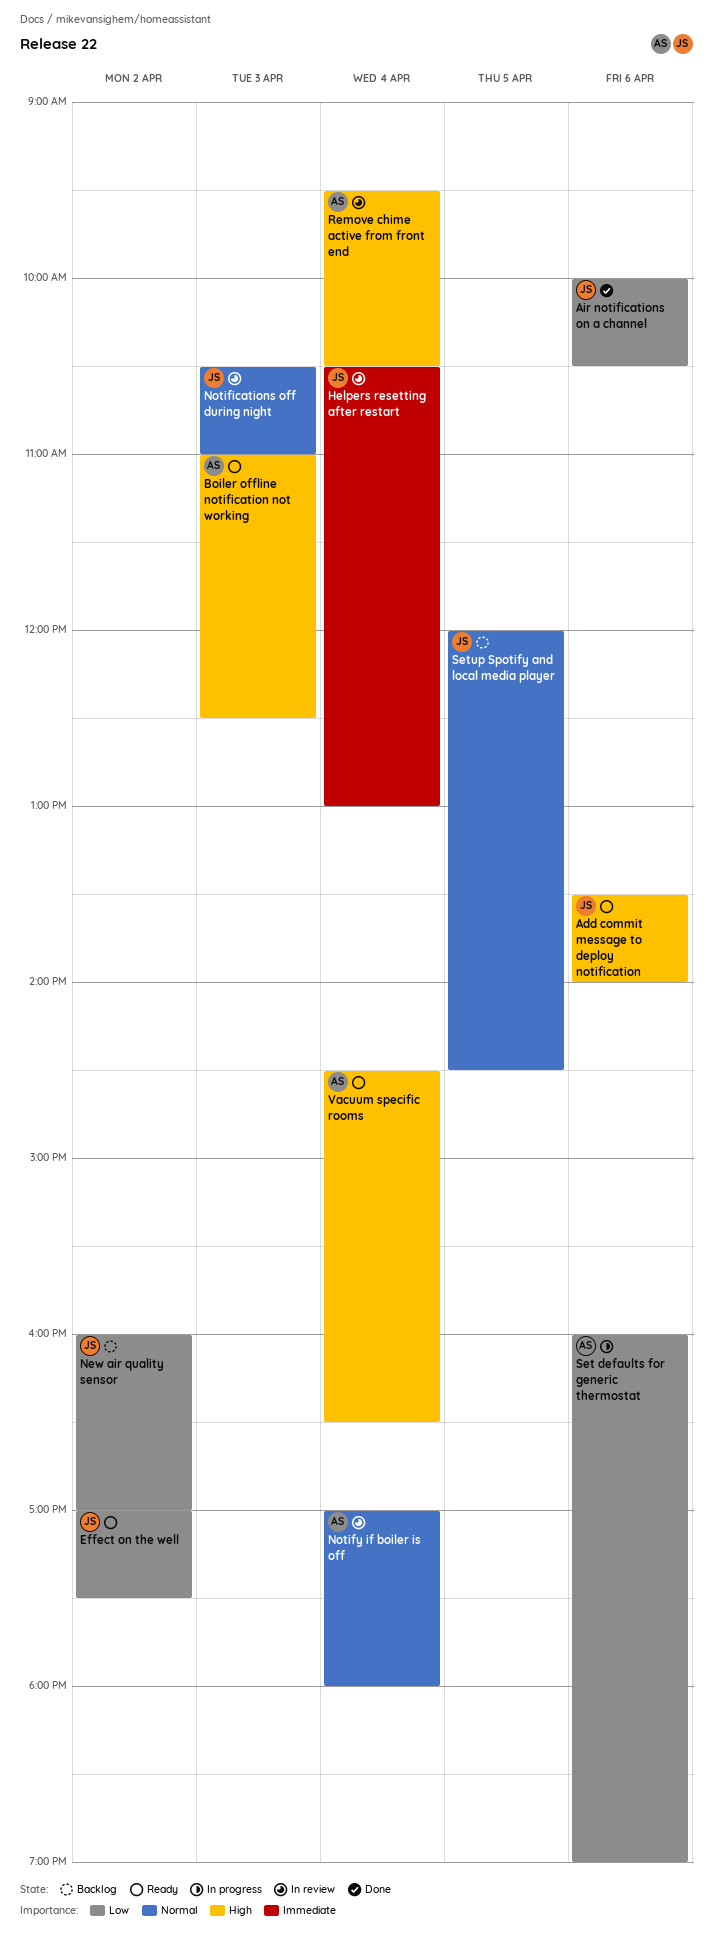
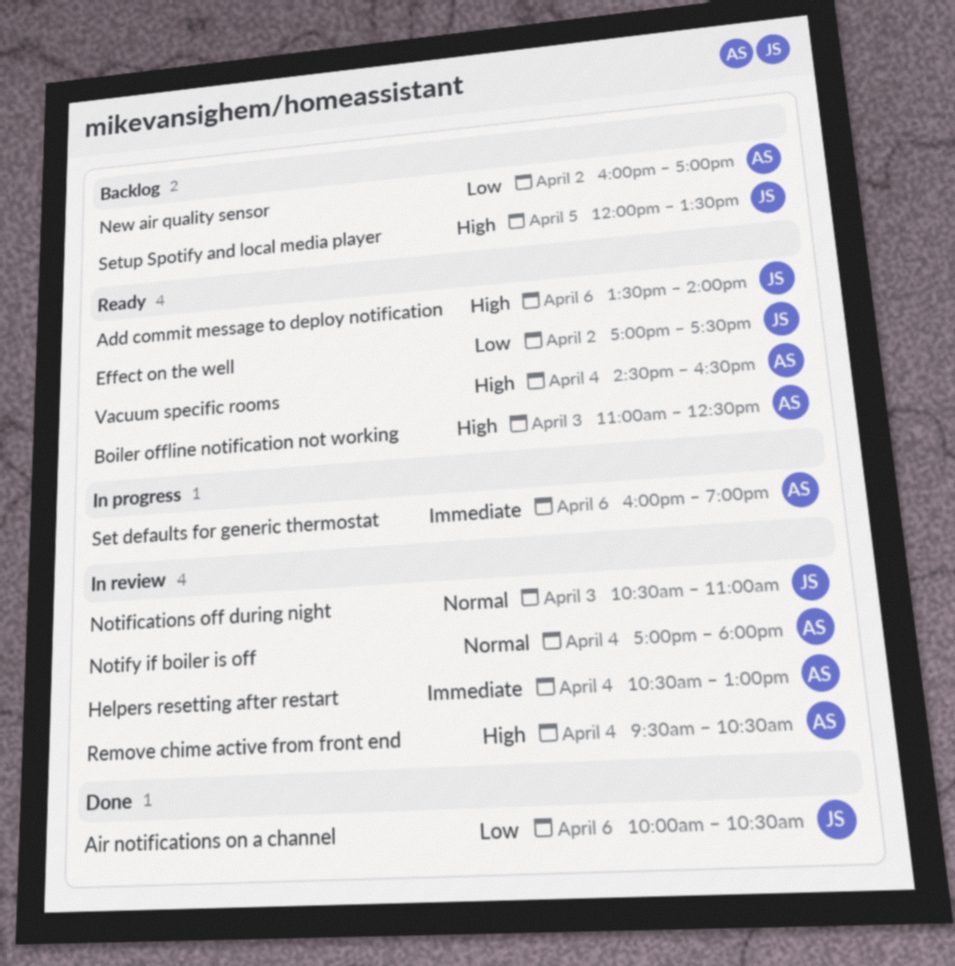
Helpers resetting after restart, owner: JS -> AS
New air quality sensor, owner: JS -> AS
Set defaults for generic thermostat, priority: Low -> Immediate
Setup Spotify and local media player, priority: Normal -> High
Setup Spotify and local media player, ends: 14:30 -> 13:30

